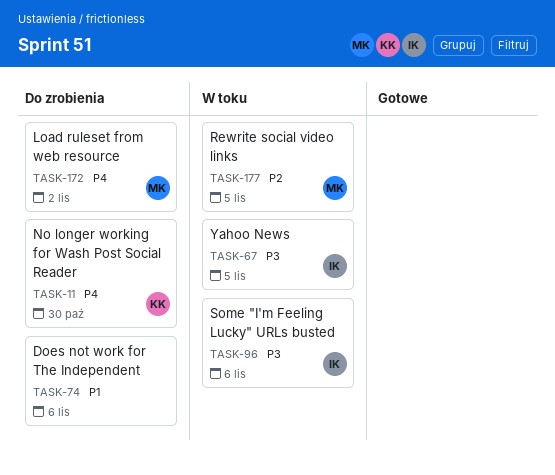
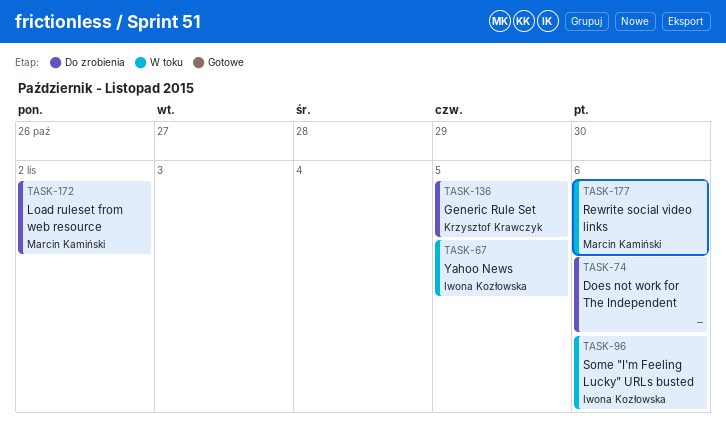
TASK-11: present -> none
TASK-136: none -> present
TASK-177, due: Nov 5 -> Nov 6

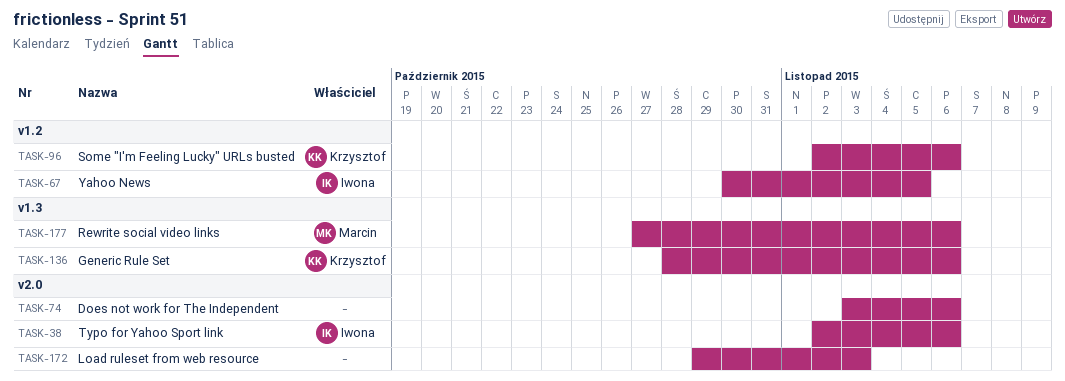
TASK-38: none -> present
TASK-96, owner: Iwona Kozłowska -> Krzysztof Krawczyk
TASK-136, due: Nov 5 -> Nov 6
TASK-172, owner: Marcin Kamiński -> none
TASK-172, due: Nov 2 -> Nov 3

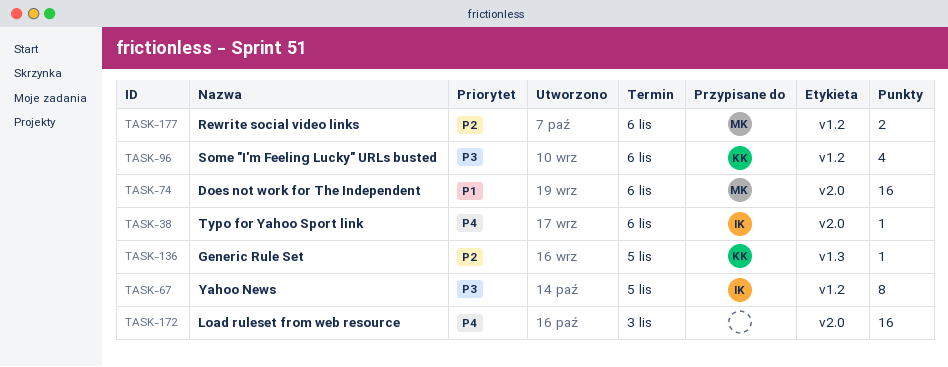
TASK-74, owner: none -> Marcin
TASK-136, due: Nov 6 -> Nov 5
TASK-177, label: v1.3 -> v1.2

